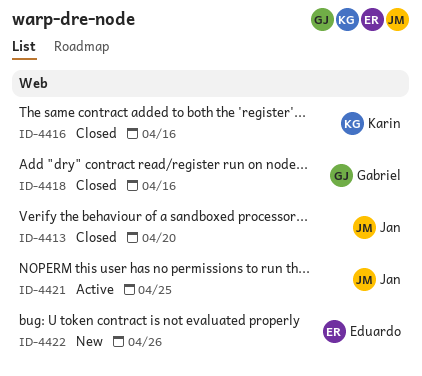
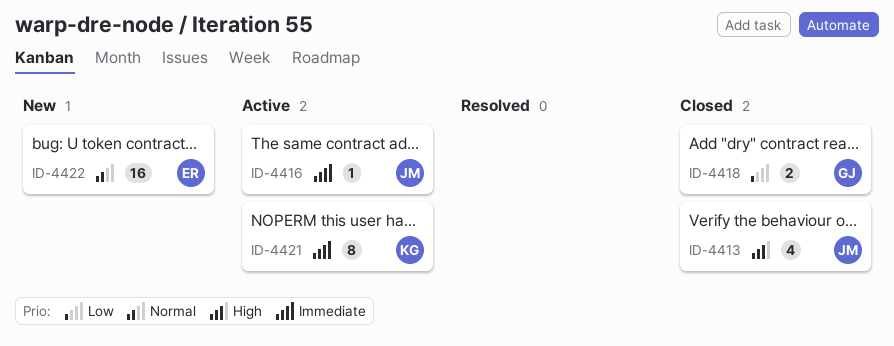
ID-4416, status: Closed -> Active
ID-4416, owner: Karin -> Jan
ID-4421, owner: Jan -> Karin

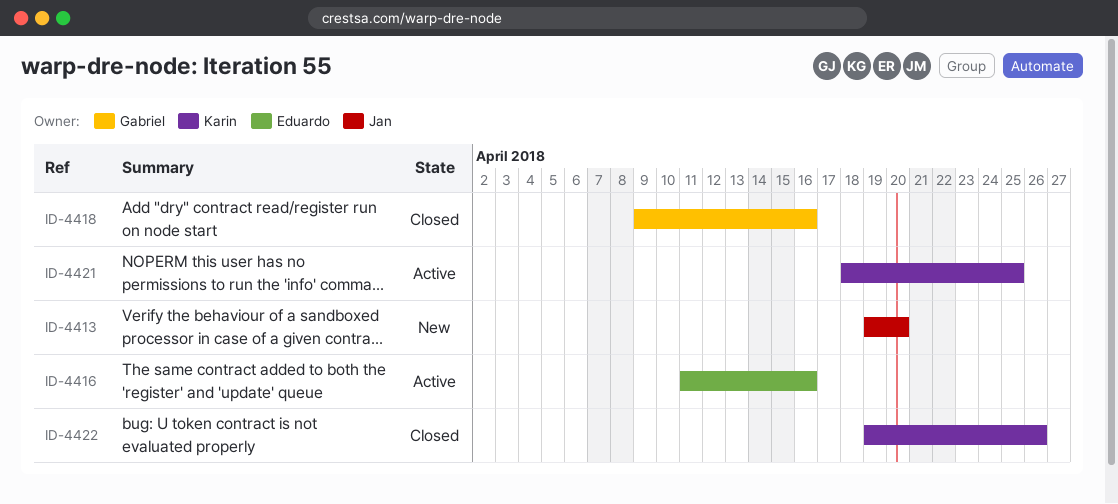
ID-4413, status: Closed -> New
ID-4416, owner: Jan -> Eduardo
ID-4422, status: New -> Closed
ID-4422, owner: Eduardo -> Karin

